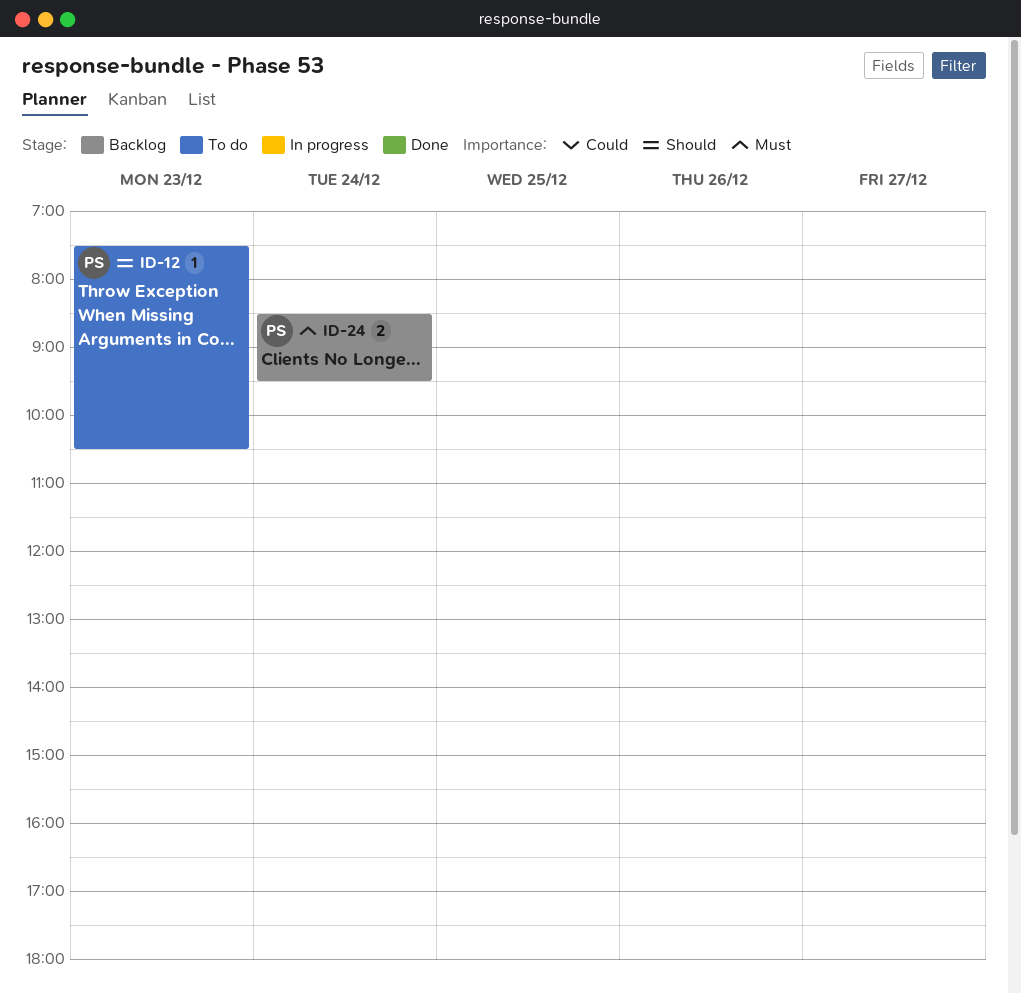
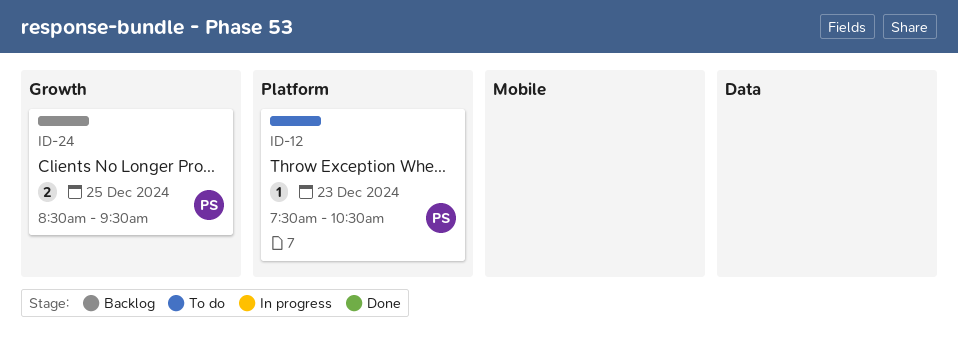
ID-24, day: Dec 24 -> Dec 25

